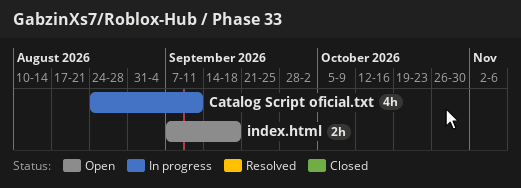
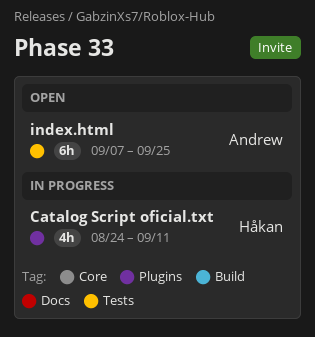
index.html, estimate: 2h -> 6h
index.html, due: Sep 18 -> Sep 25

